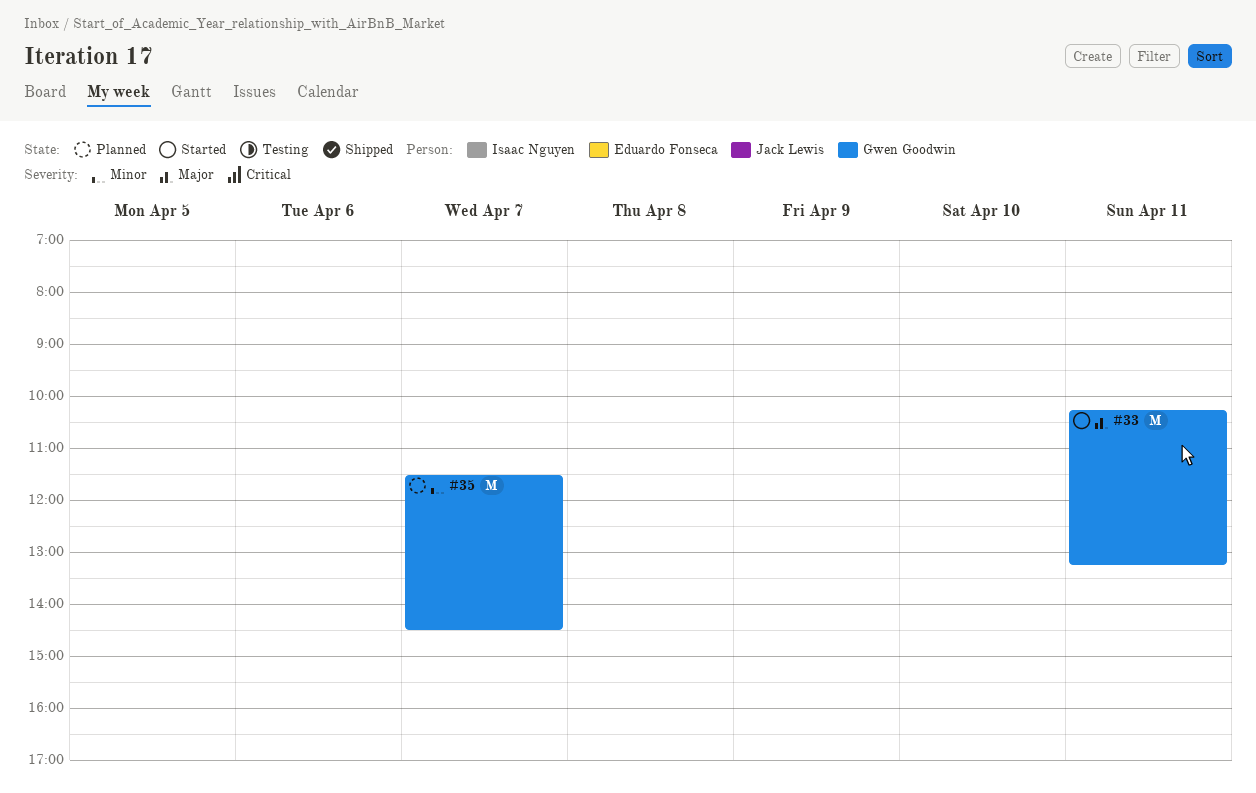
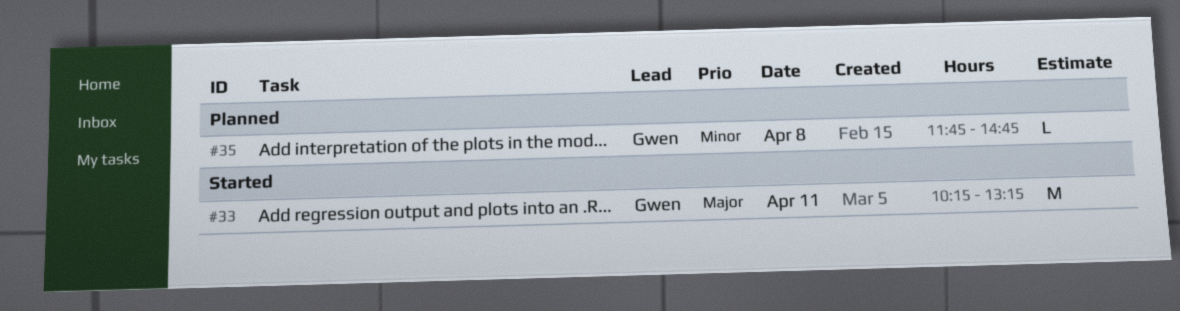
#35, estimate: M -> L
#35, day: Apr 7 -> Apr 8
#35, begins: 11:30 -> 11:45
#35, ends: 14:30 -> 14:45

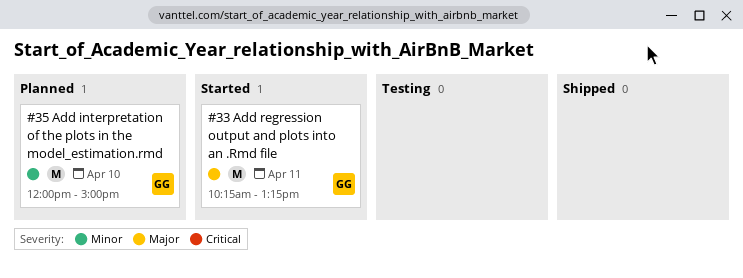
#35, estimate: L -> M
#35, day: Apr 8 -> Apr 10
#35, begins: 11:45 -> 12:00
#35, ends: 14:45 -> 15:00

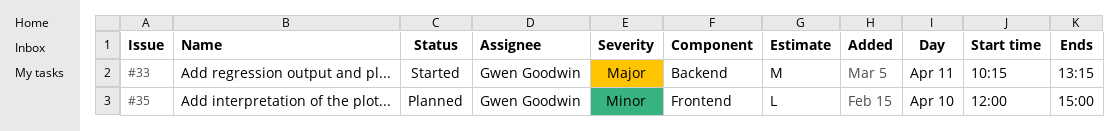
#35, estimate: M -> L

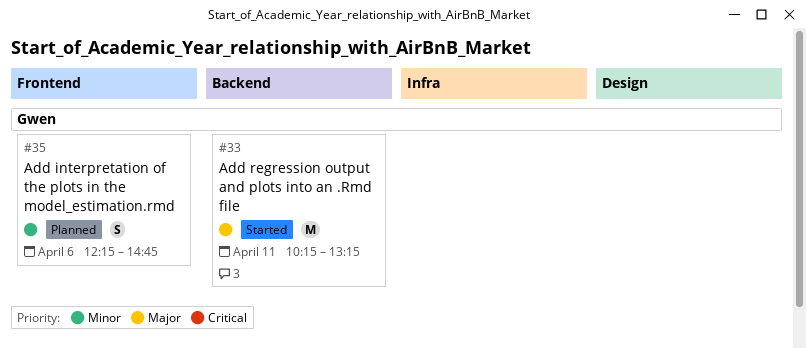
#35, estimate: L -> S
#35, day: Apr 10 -> Apr 6
#35, begins: 12:00 -> 12:15
#35, ends: 15:00 -> 14:45

